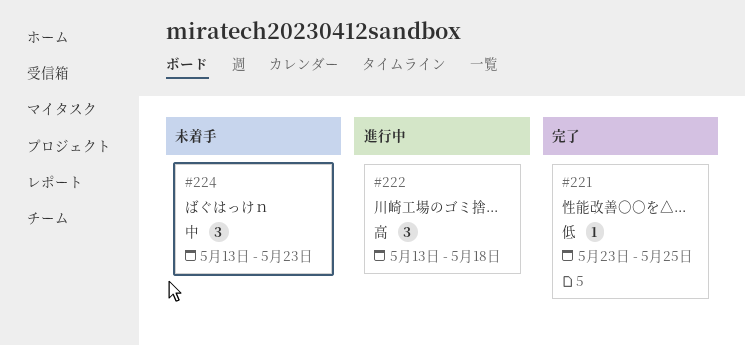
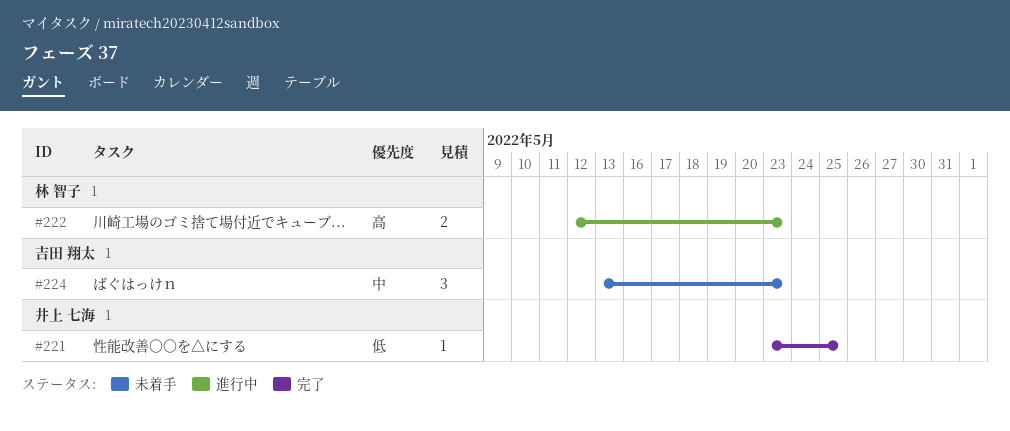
#222, estimate: 3 -> 2
#222, start: May 13 -> May 12
#222, due: May 18 -> May 23

